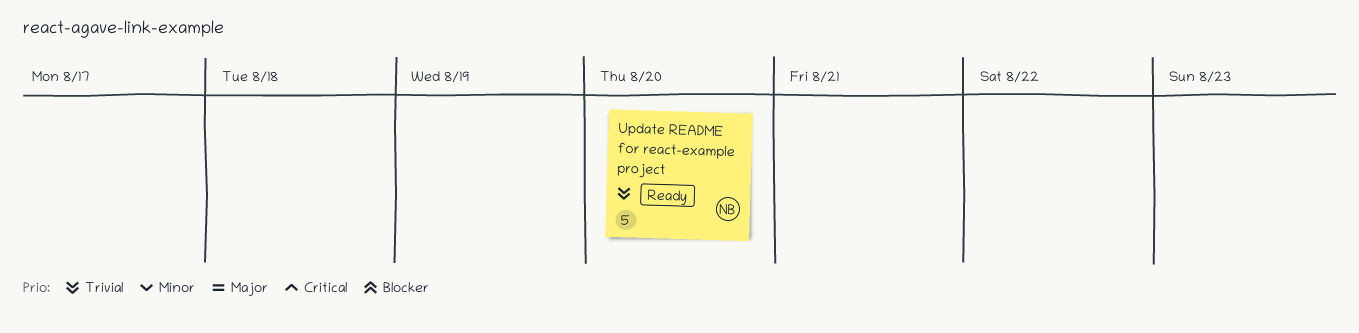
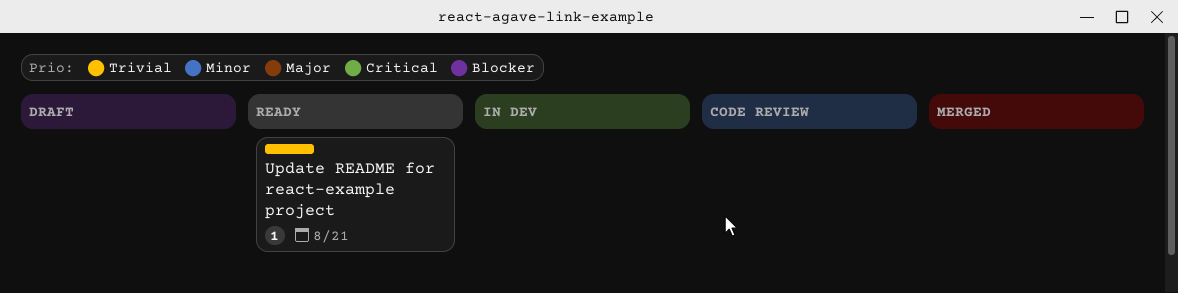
Update README for react-example project, estimate: 5 -> 1
Update README for react-example project, due: Aug 20 -> Aug 21

